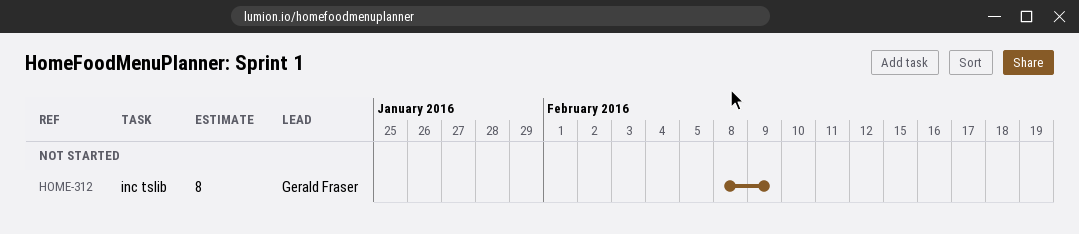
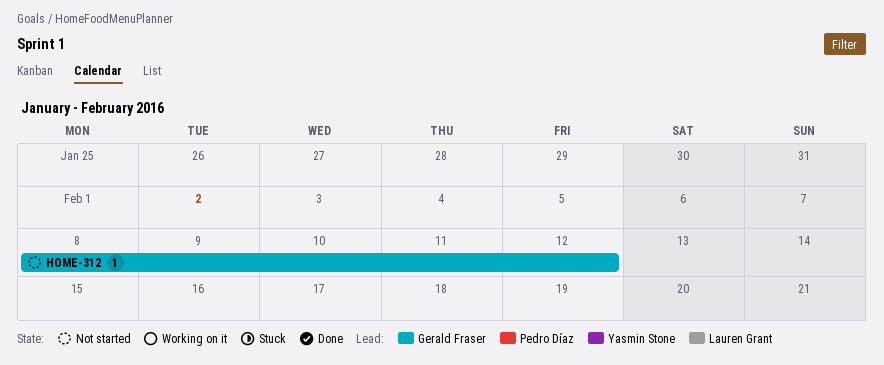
HOME-312, estimate: 8 -> 1
HOME-312, due: Feb 9 -> Feb 12

